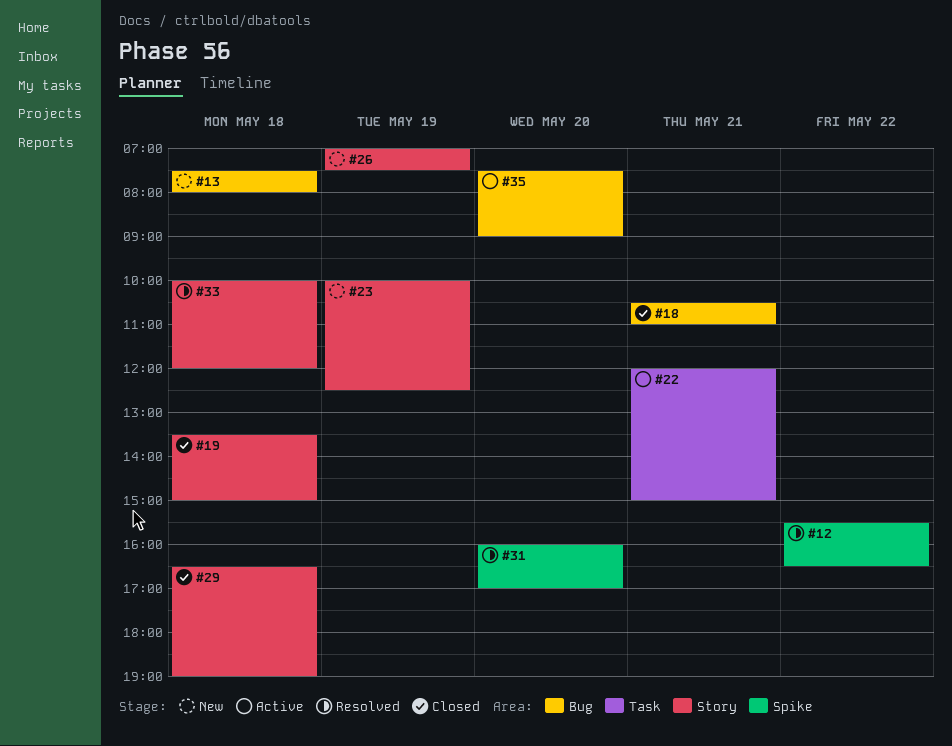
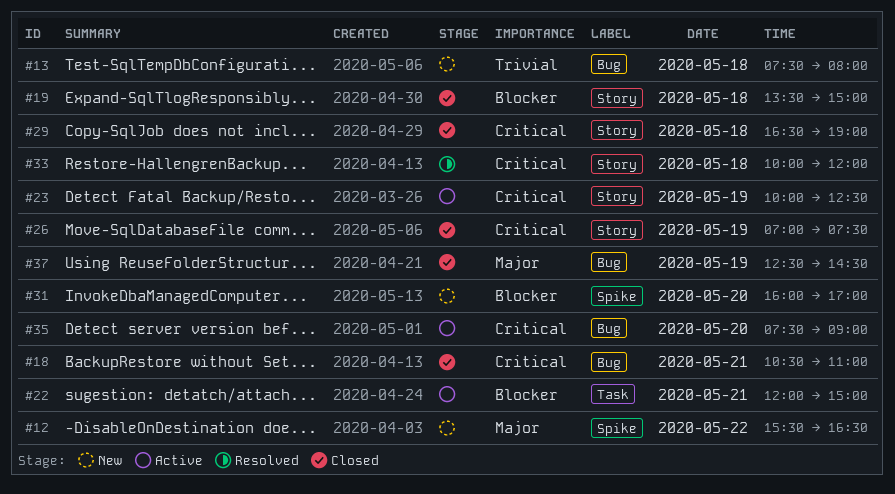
#12, status: Resolved -> New
#23, status: New -> Active
#26, status: New -> Closed
#31, status: Resolved -> New
#37: none -> present

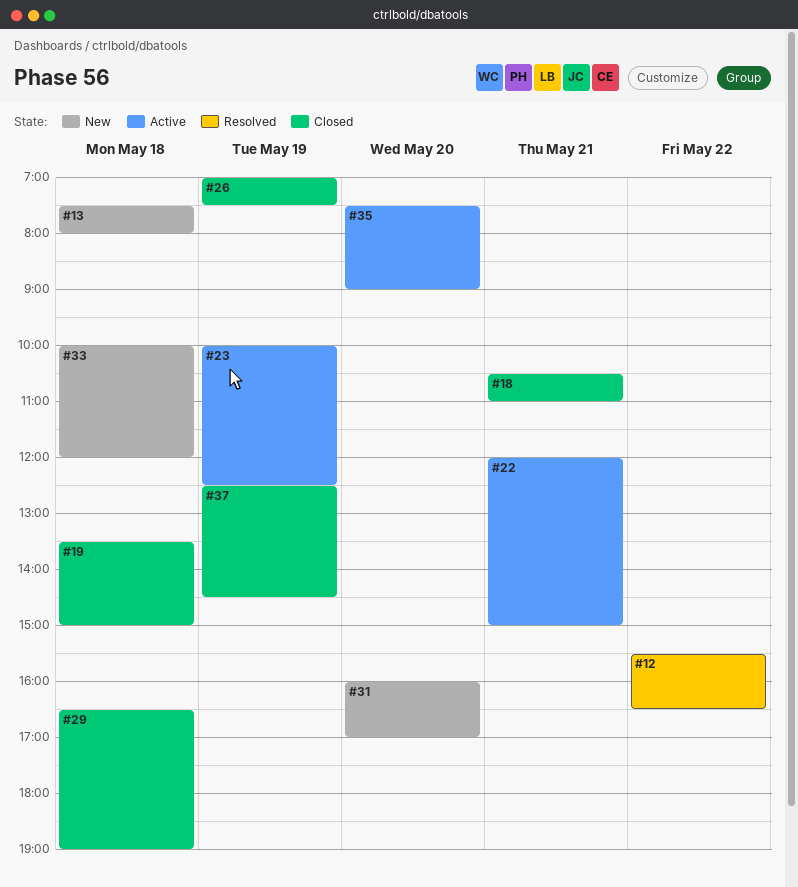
#12, status: New -> Resolved
#33, status: Resolved -> New

